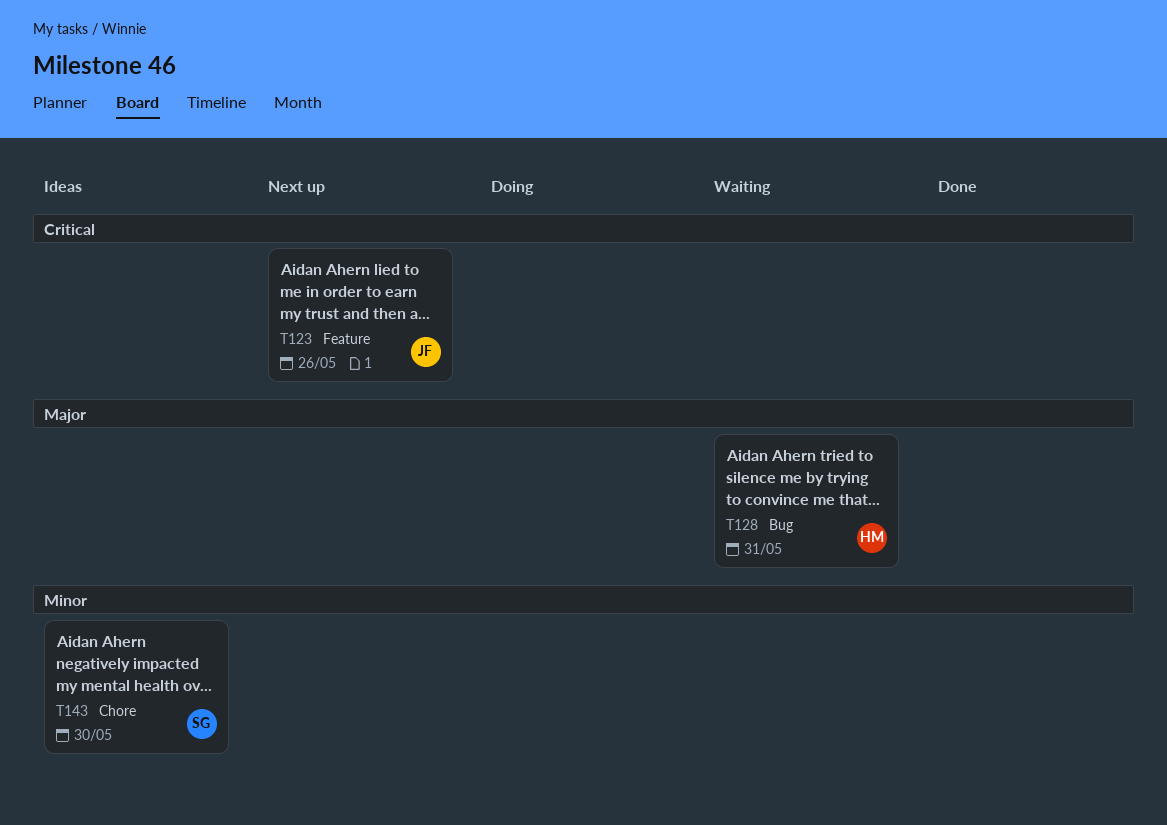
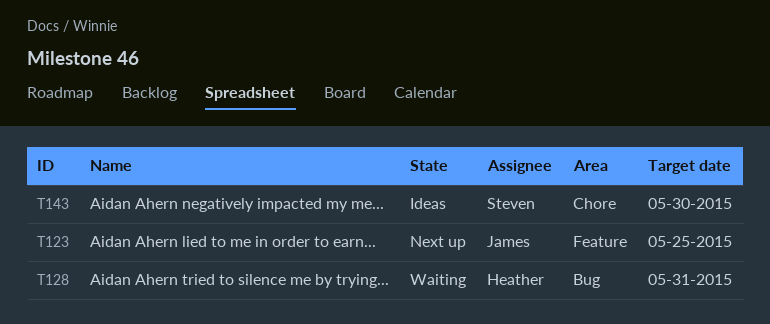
T123, due: May 26 -> May 25

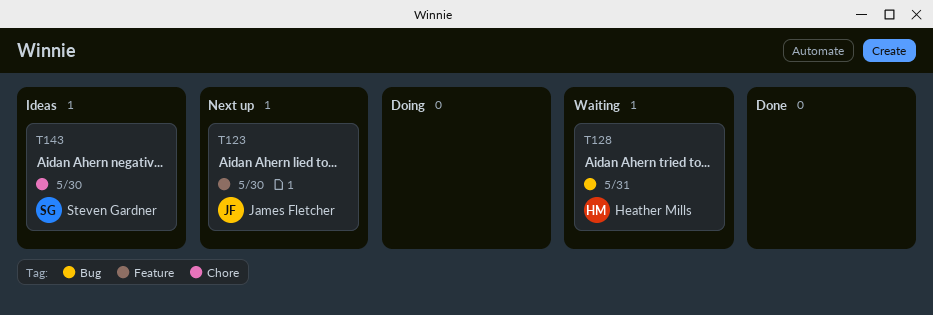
T123, due: May 25 -> May 30

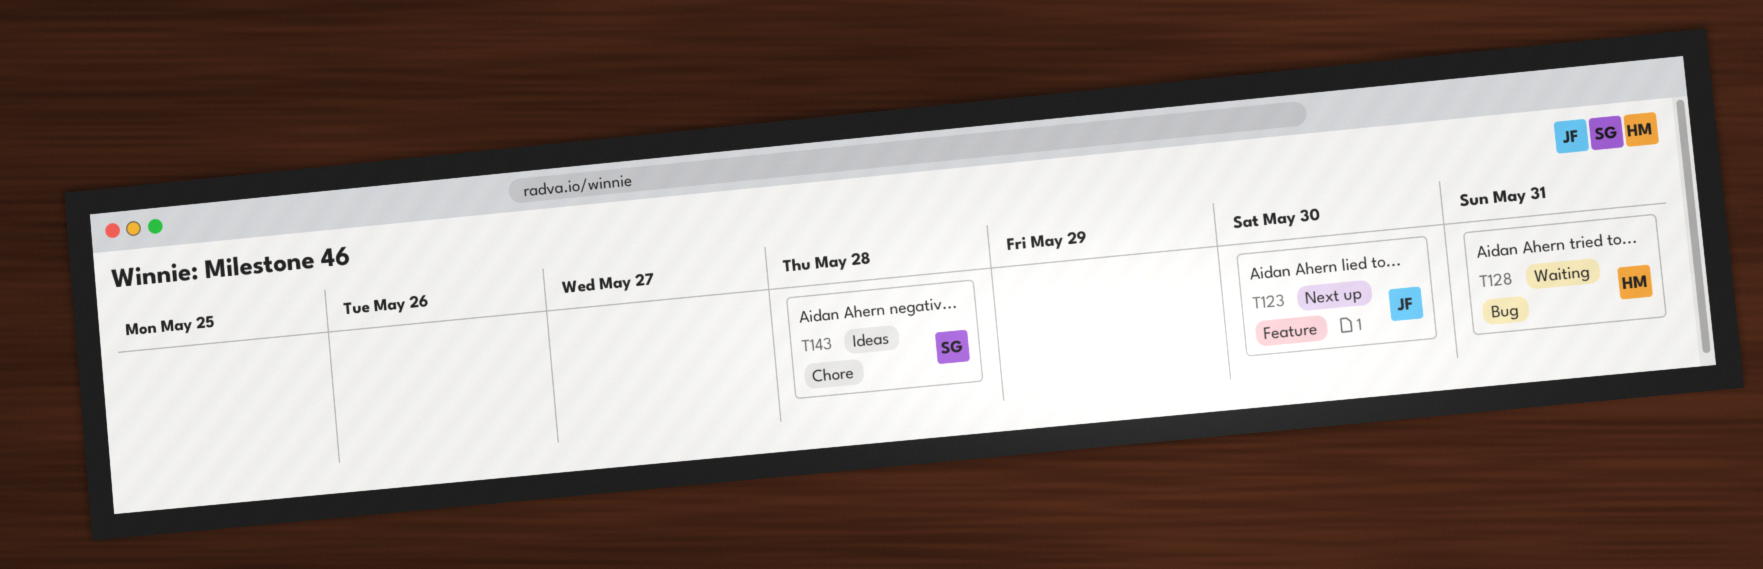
T143, due: May 30 -> May 28

